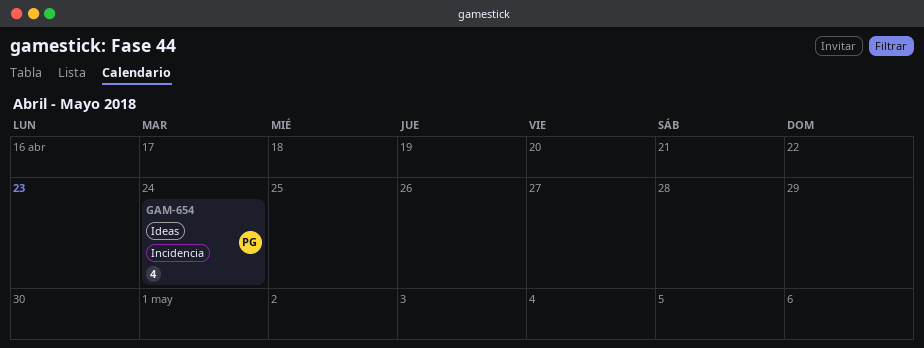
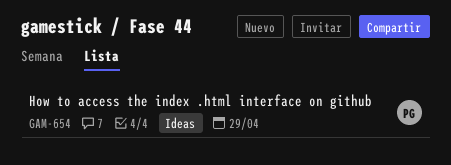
GAM-654, due: Apr 24 -> Apr 29

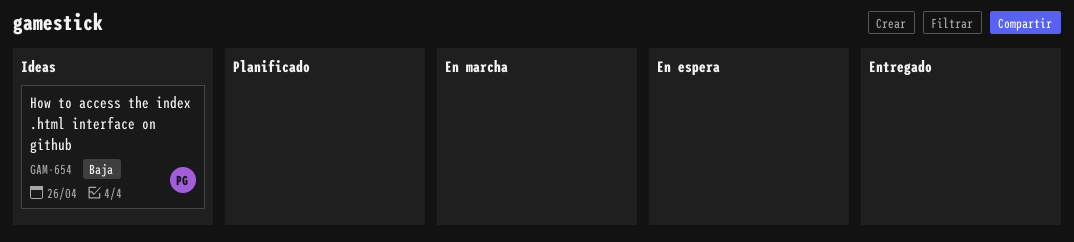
GAM-654, due: Apr 29 -> Apr 26

